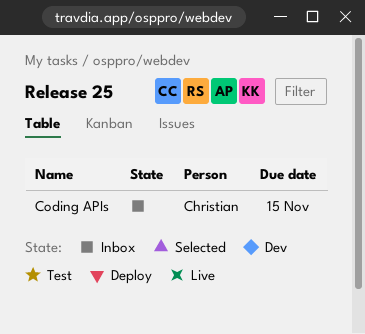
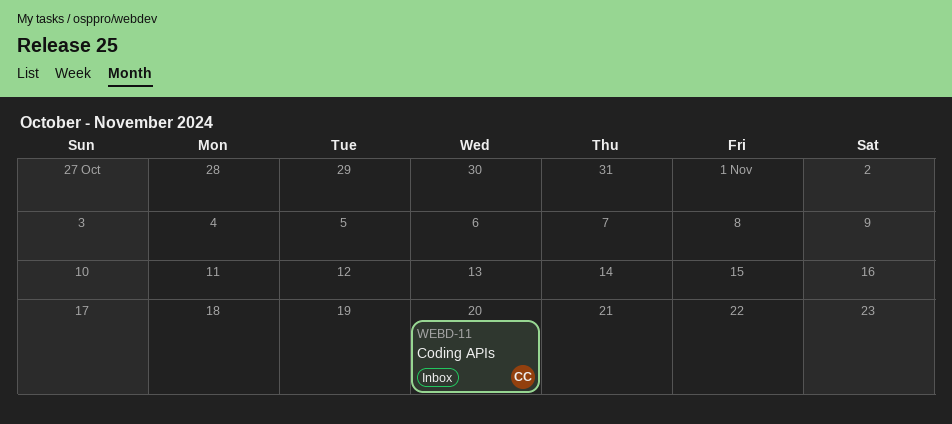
Coding APIs, due: Nov 15 -> Nov 20

